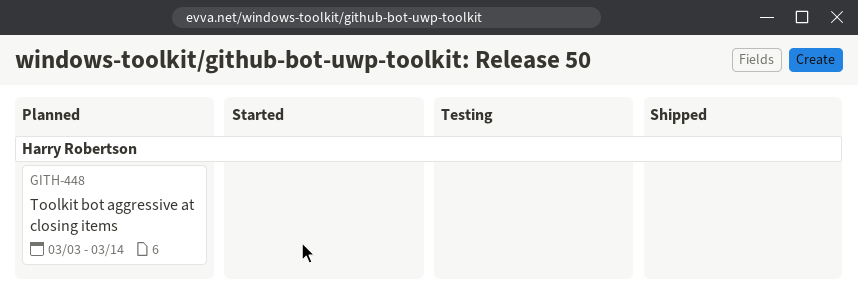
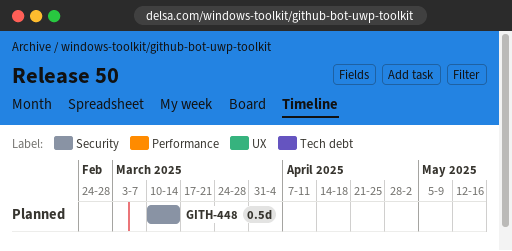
GITH-448, start: Mar 3 -> Mar 10

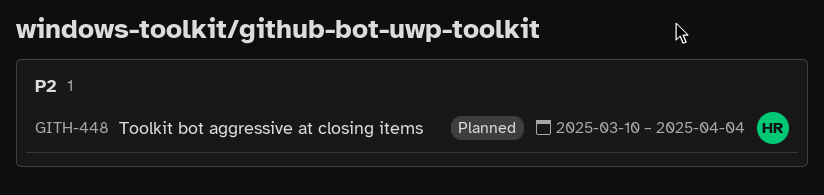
GITH-448, due: Mar 14 -> Apr 4

